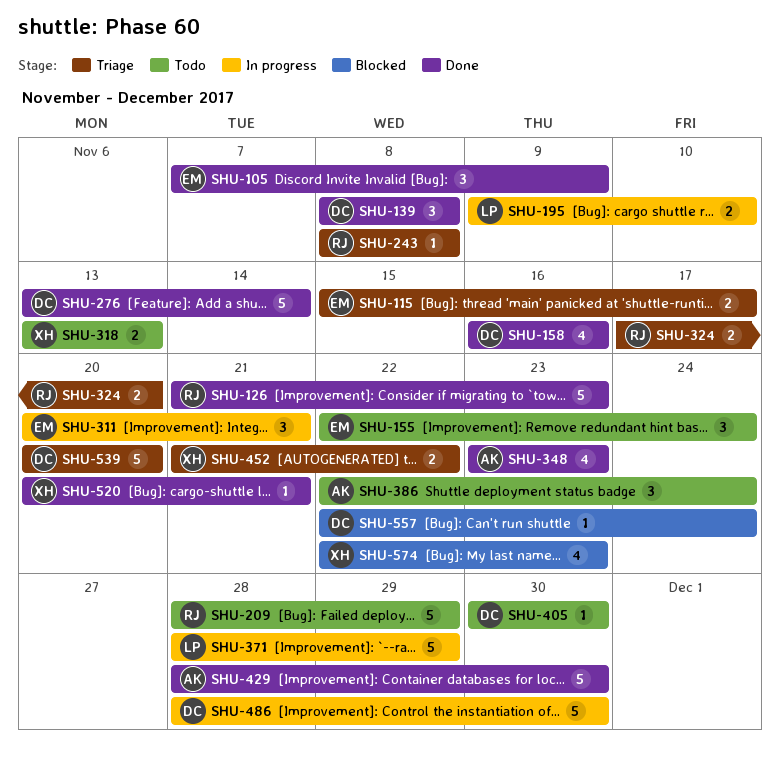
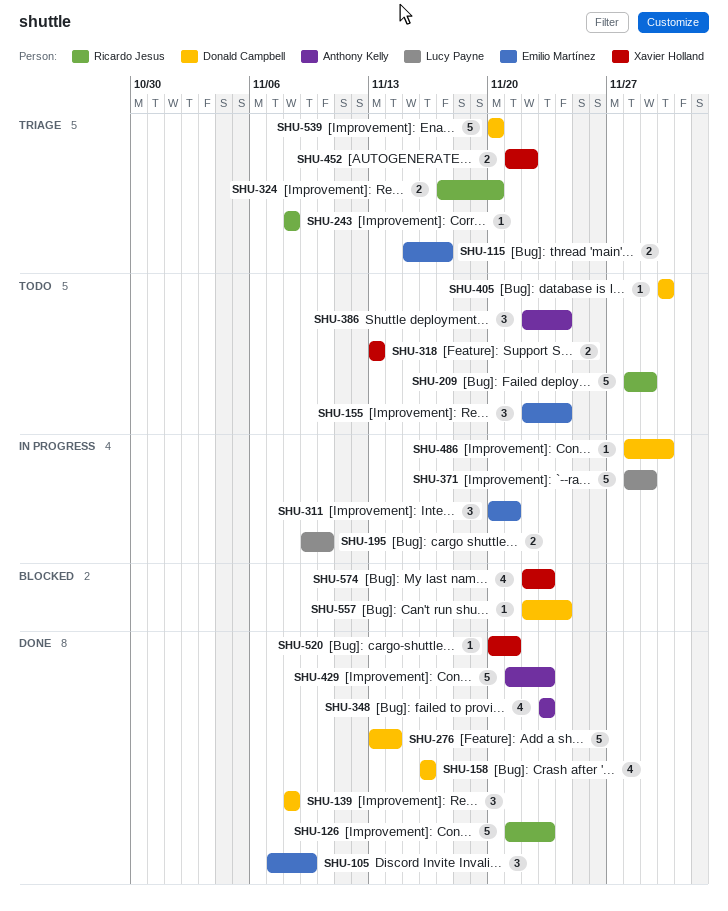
SHU-429, start: Nov 28 -> Nov 21
SHU-429, due: Nov 30 -> Nov 23
SHU-486, estimate: 5 -> 1

